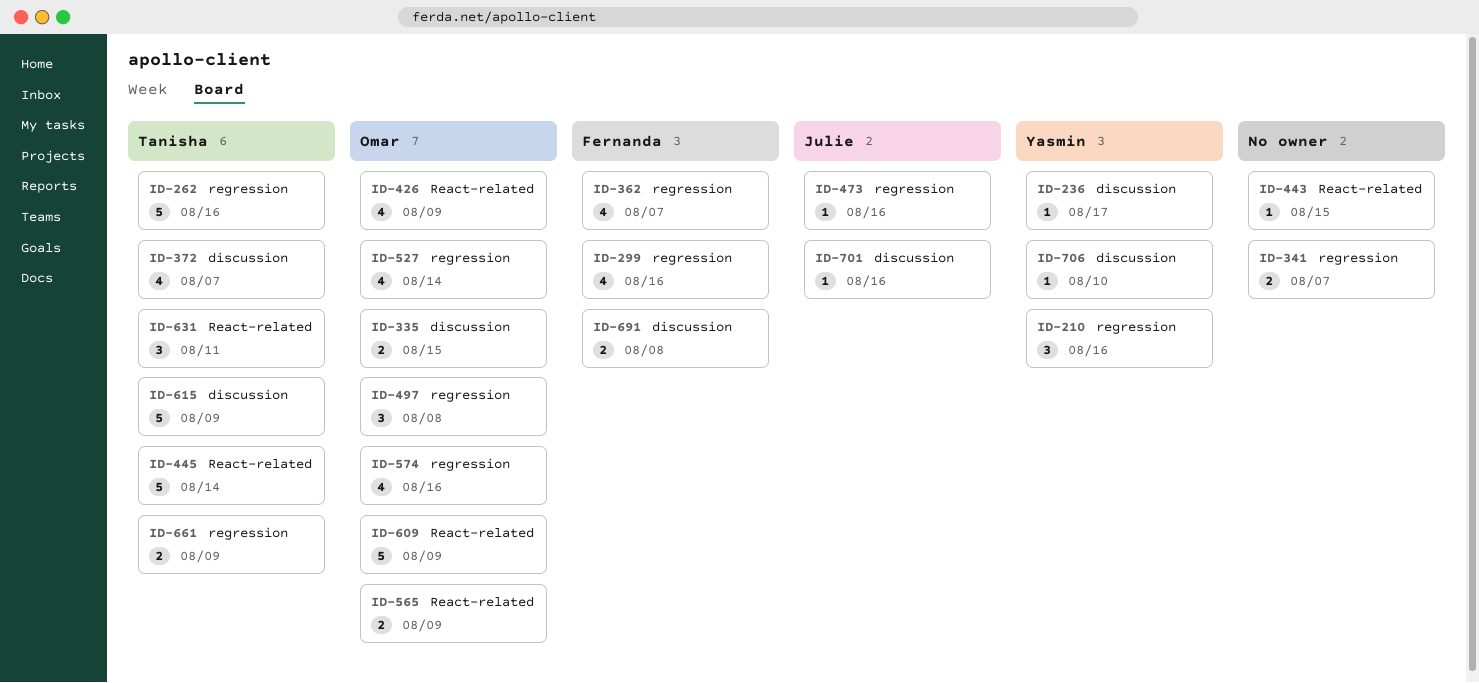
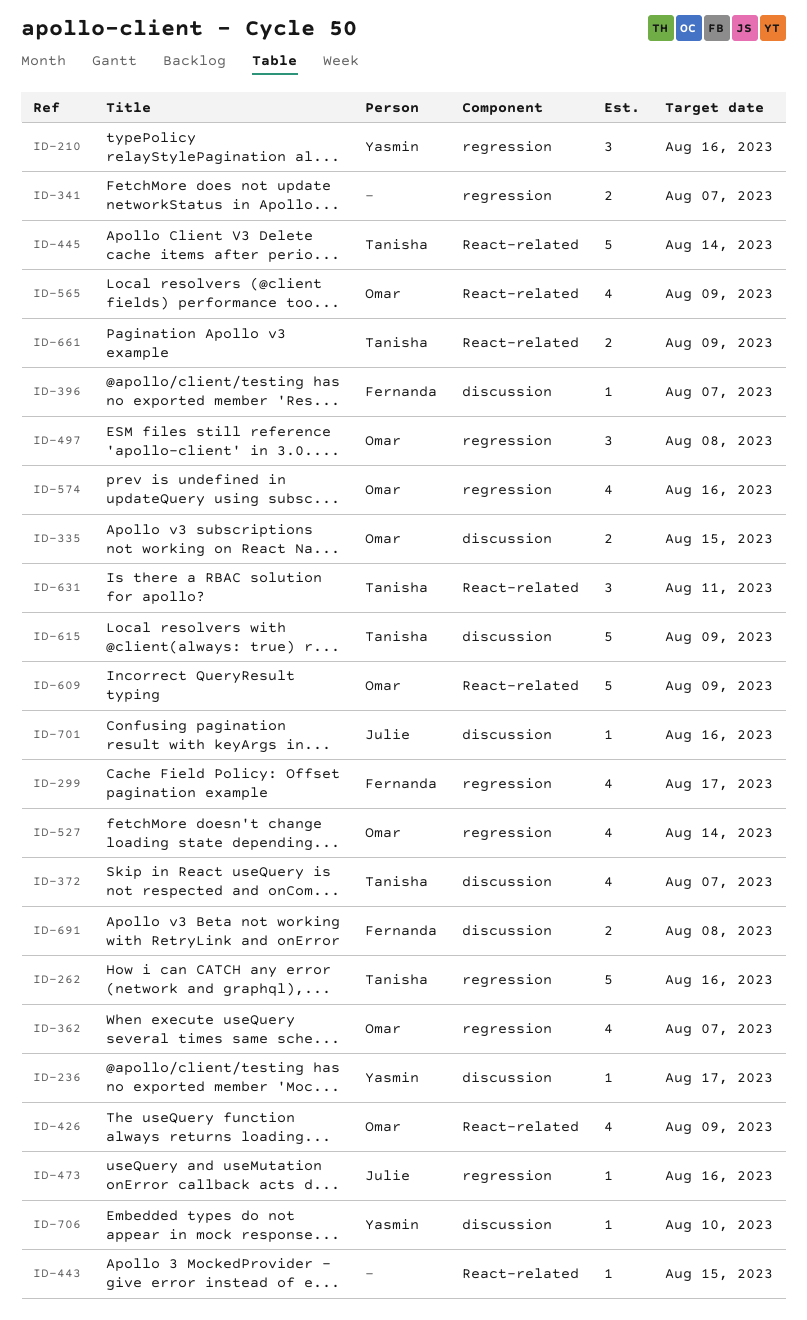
ID-299, due: Aug 16 -> Aug 17
ID-362, owner: Fernanda -> Omar
ID-396: none -> present
ID-565, estimate: 2 -> 4
ID-661, label: regression -> React-related

